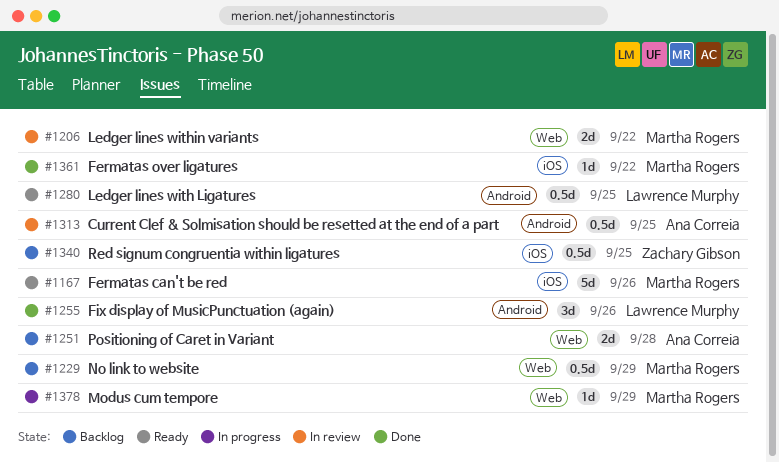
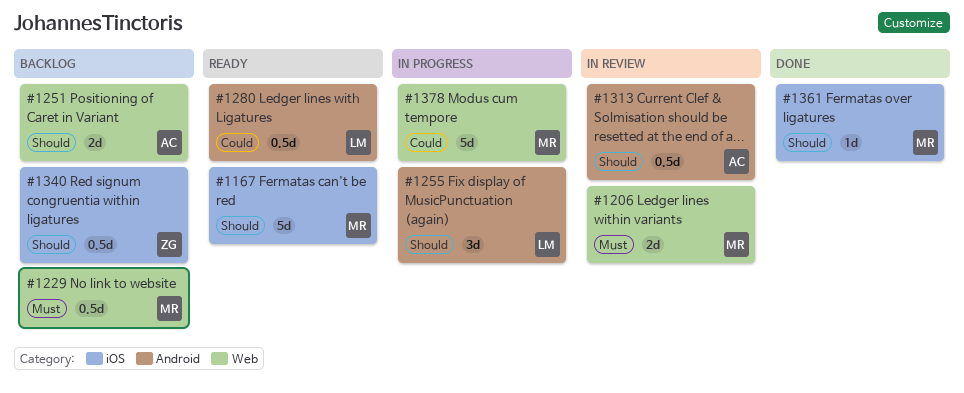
#1255, status: Done -> In progress
#1378, estimate: 1d -> 5d

